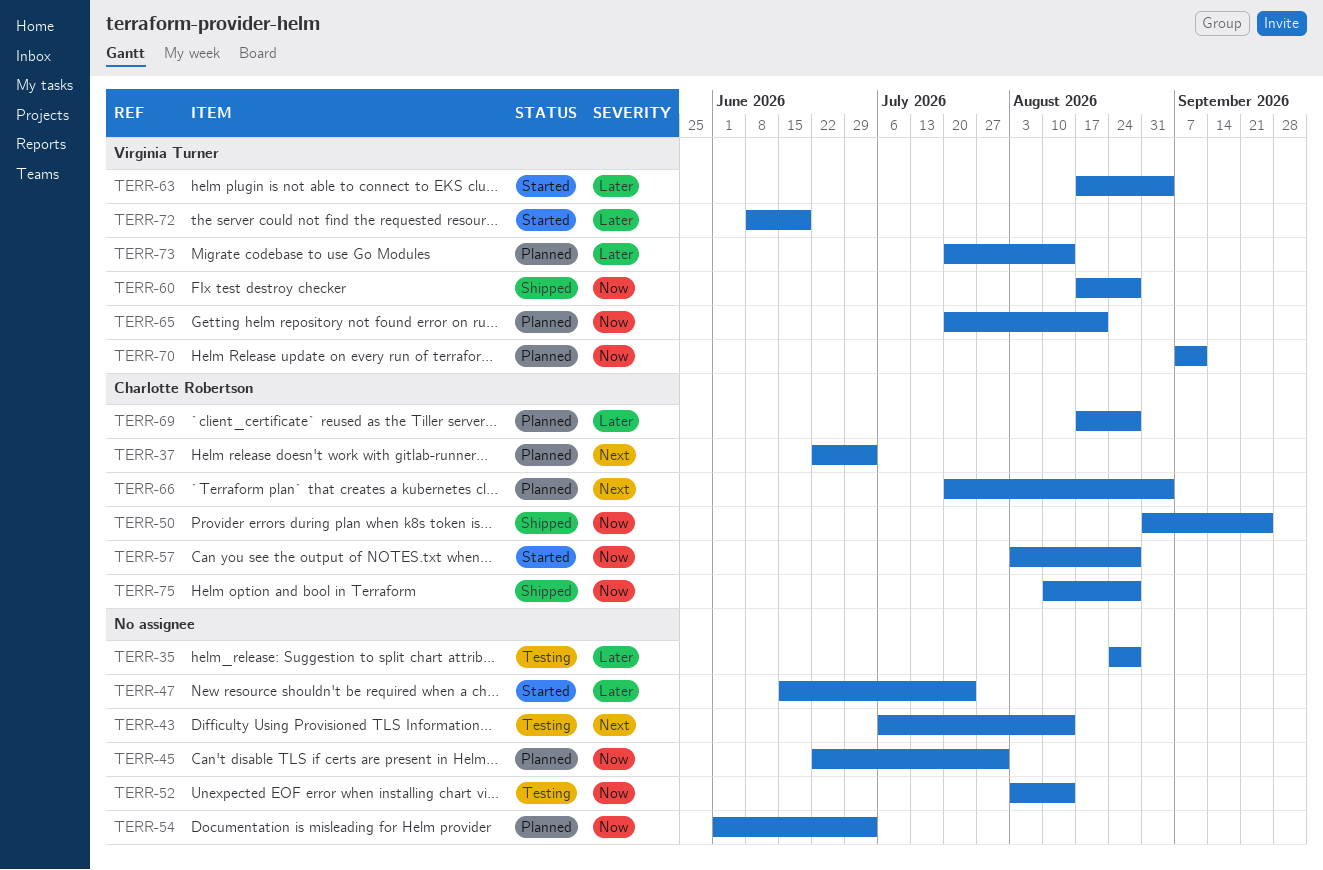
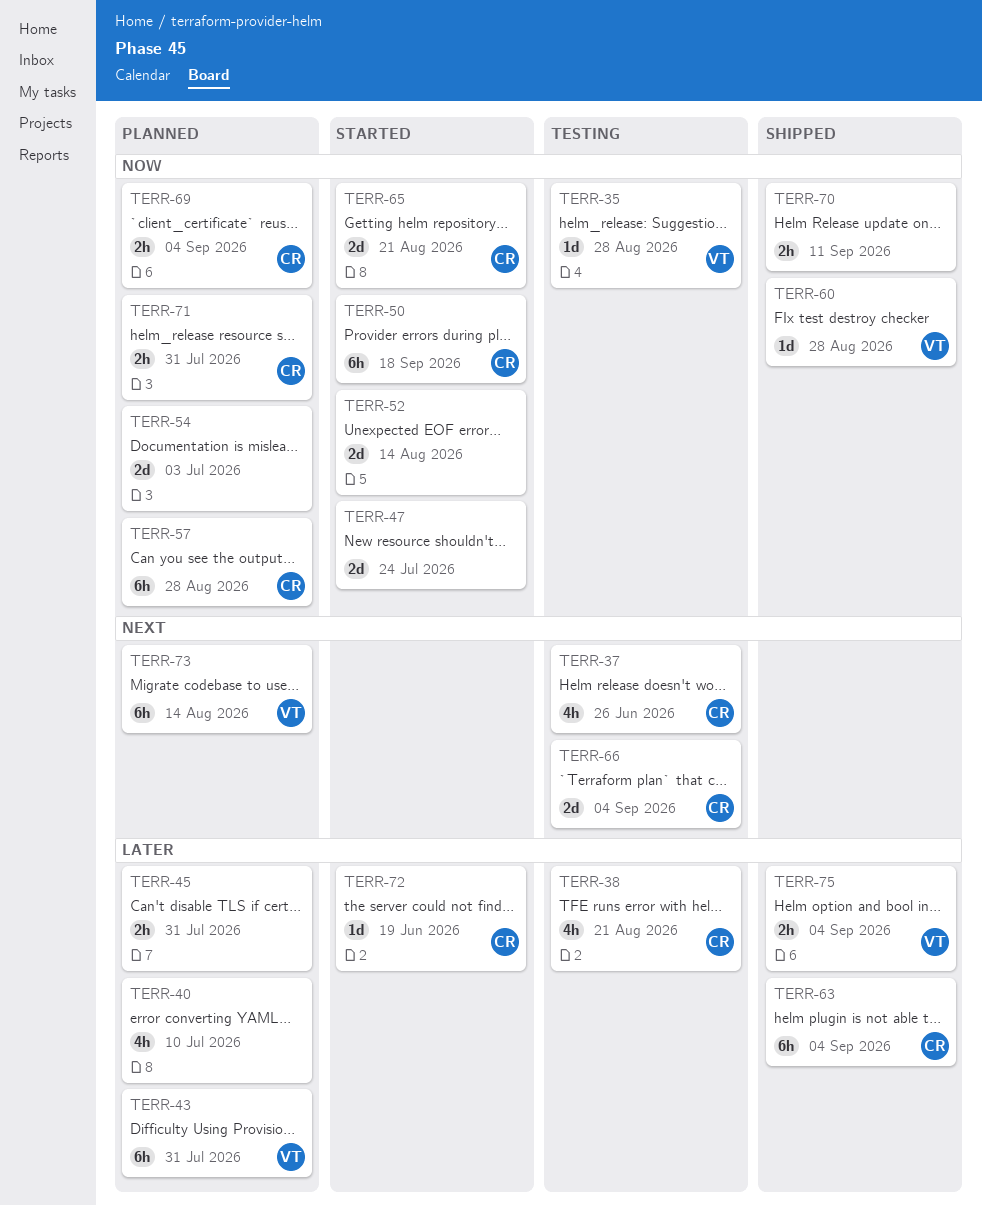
TERR-35, owner: none -> Virginia Turner
TERR-35, priority: Later -> Now
TERR-37, status: Planned -> Testing
TERR-37, due: Jul 3 -> Jun 26
TERR-38: none -> present
TERR-40: none -> present
TERR-43, status: Testing -> Planned
TERR-43, owner: none -> Virginia Turner
TERR-43, priority: Next -> Later
TERR-43, due: Aug 14 -> Jul 31
TERR-45, priority: Now -> Later
TERR-47, priority: Later -> Now
TERR-50, status: Shipped -> Started
TERR-50, due: Sep 25 -> Sep 18
TERR-52, status: Testing -> Started
TERR-57, status: Started -> Planned
TERR-63, status: Started -> Shipped
TERR-63, owner: Virginia Turner -> Charlotte Robertson
TERR-65, status: Planned -> Started
TERR-65, owner: Virginia Turner -> Charlotte Robertson
TERR-66, status: Planned -> Testing
TERR-69, priority: Later -> Now
TERR-69, due: Aug 28 -> Sep 4
TERR-70, status: Planned -> Shipped
TERR-70, owner: Virginia Turner -> none
TERR-71: none -> present
TERR-72, owner: Virginia Turner -> Charlotte Robertson
TERR-73, priority: Later -> Next
TERR-75, owner: Charlotte Robertson -> Virginia Turner
TERR-75, priority: Now -> Later
TERR-75, due: Aug 28 -> Sep 4

